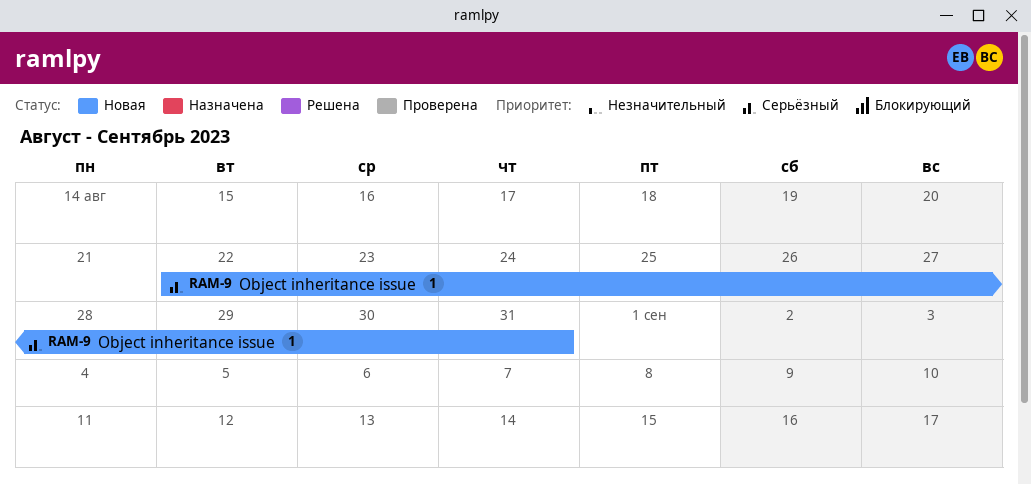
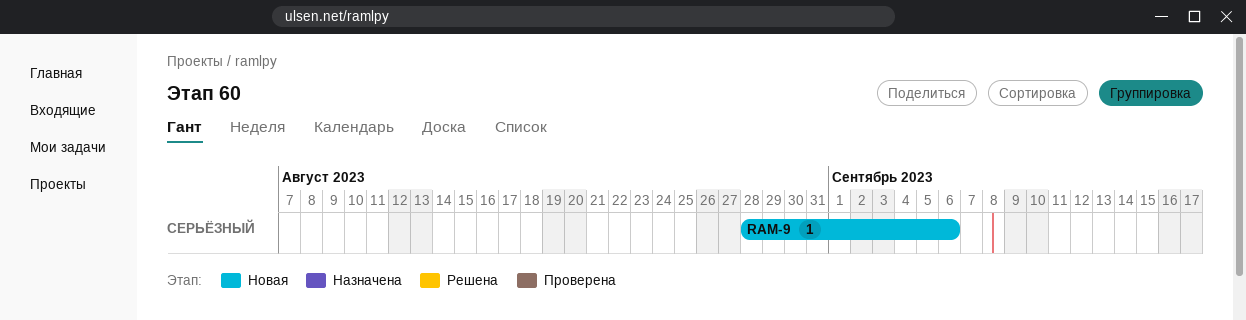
RAM-9, start: Aug 22 -> Aug 28
RAM-9, due: Aug 31 -> Sep 6

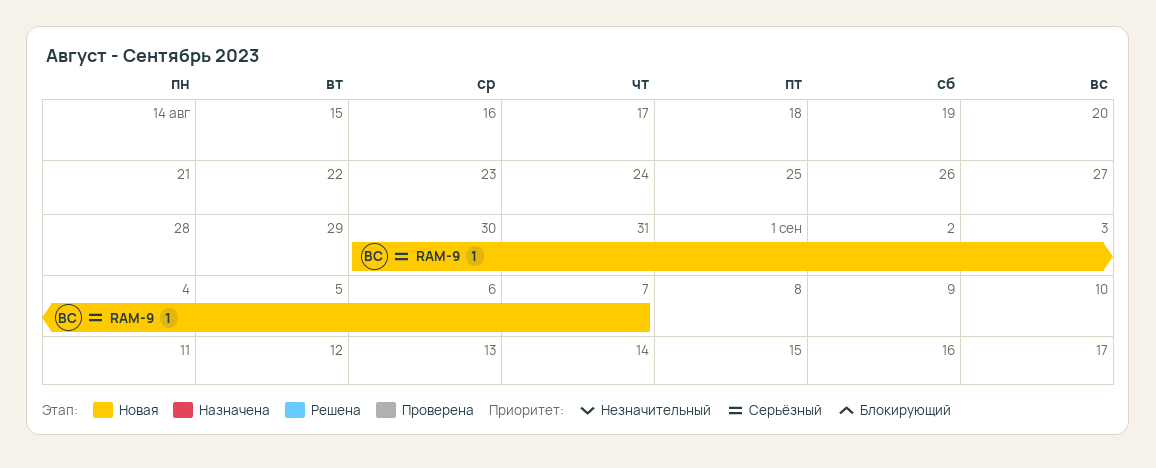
RAM-9, start: Aug 28 -> Aug 30
RAM-9, due: Sep 6 -> Sep 7

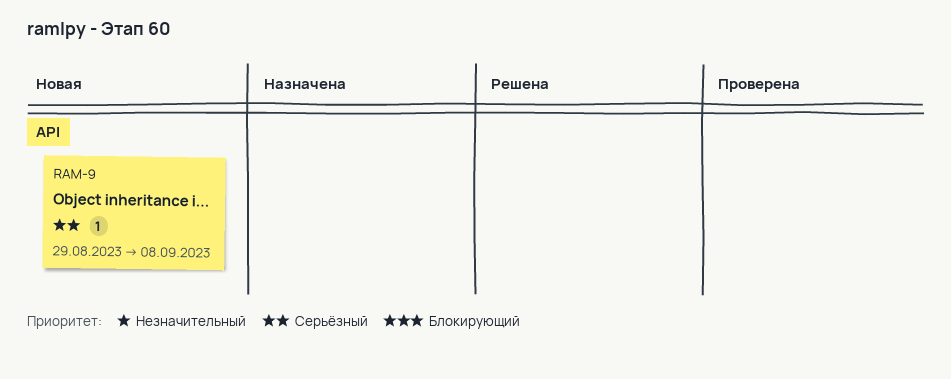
RAM-9, start: Aug 30 -> Aug 29
RAM-9, due: Sep 7 -> Sep 8

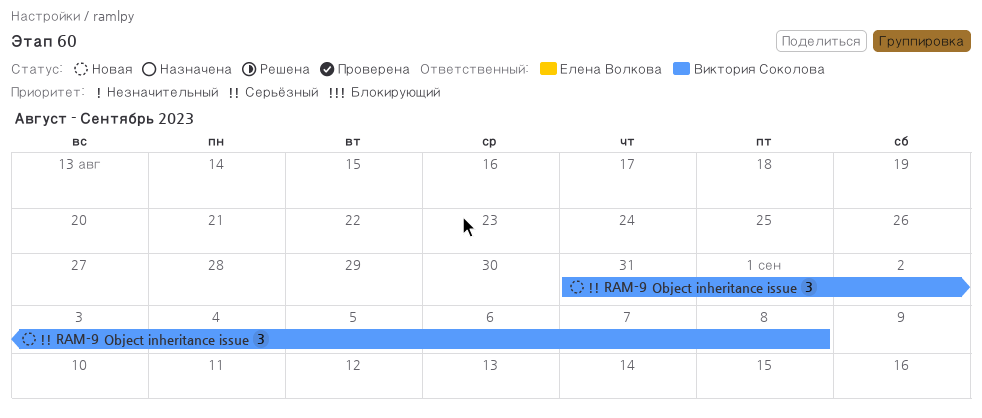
RAM-9, estimate: 1 -> 3
RAM-9, start: Aug 29 -> Aug 31

